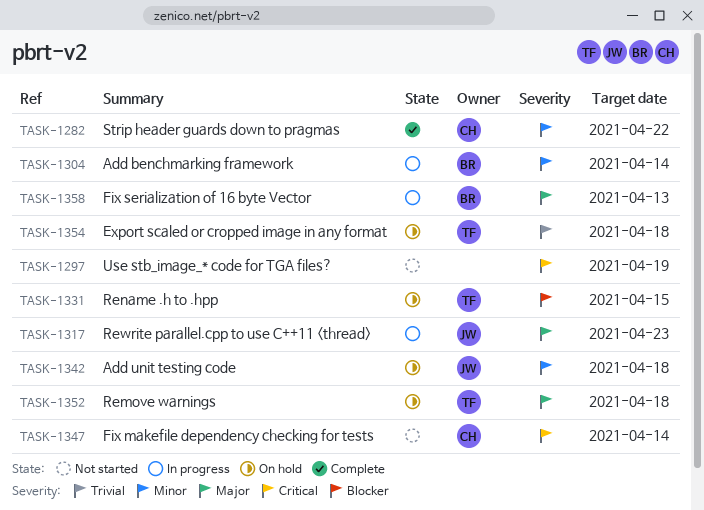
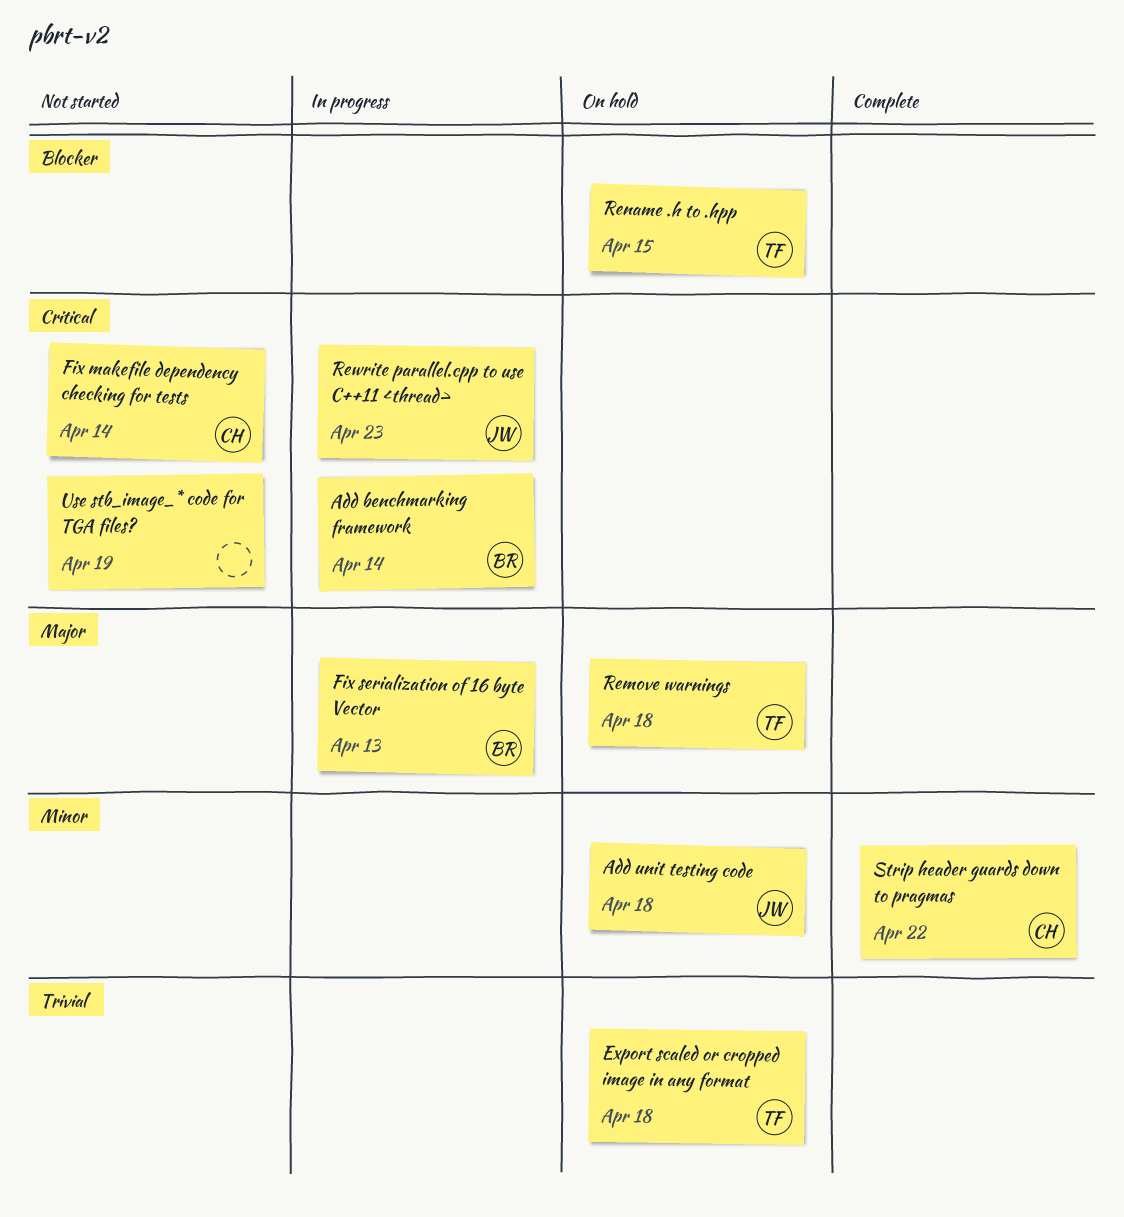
Add benchmarking framework, priority: Minor -> Critical
Rewrite parallel.cpp to use C++11 <thread>, priority: Major -> Critical

